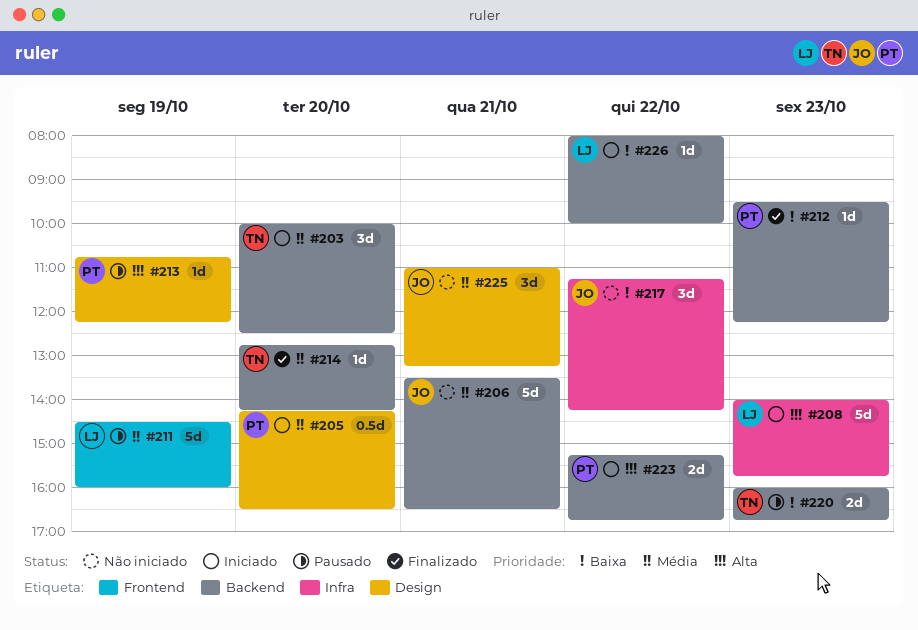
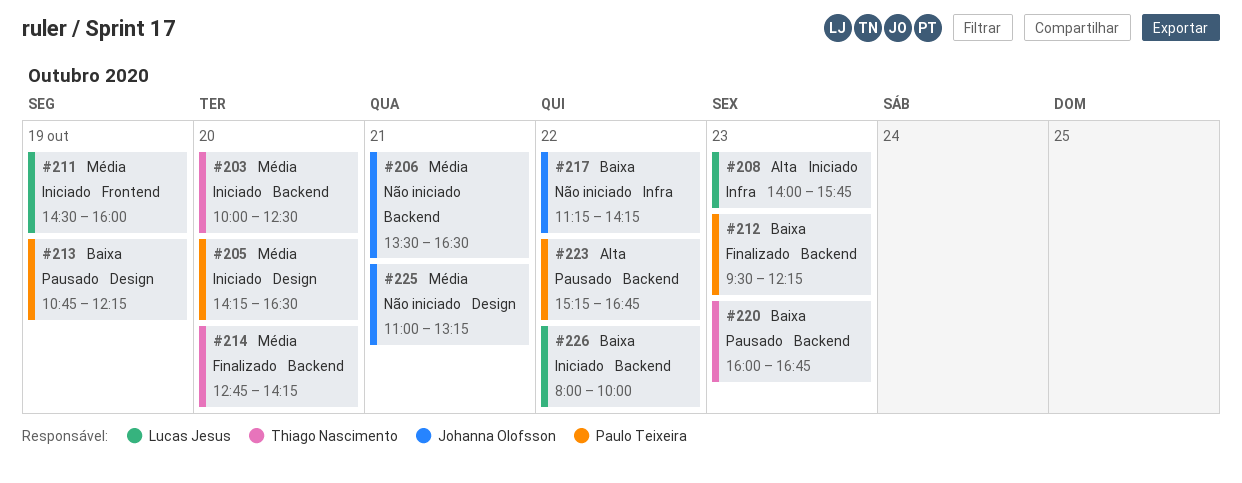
#211, status: Pausado -> Iniciado
#213, priority: Alta -> Baixa
#223, status: Iniciado -> Pausado

